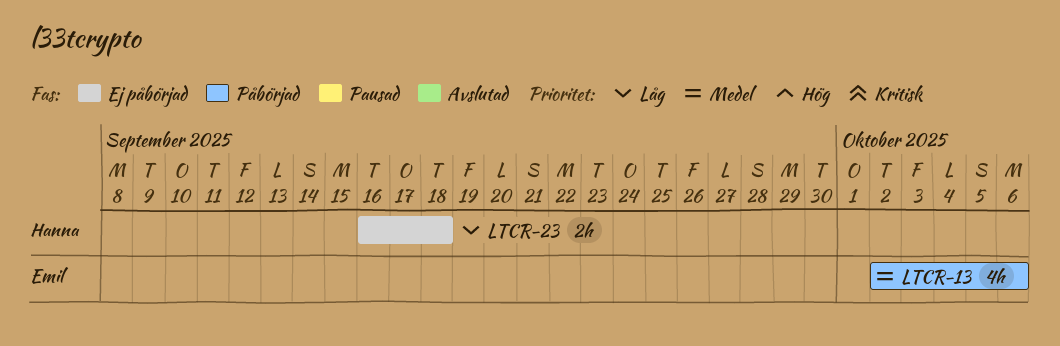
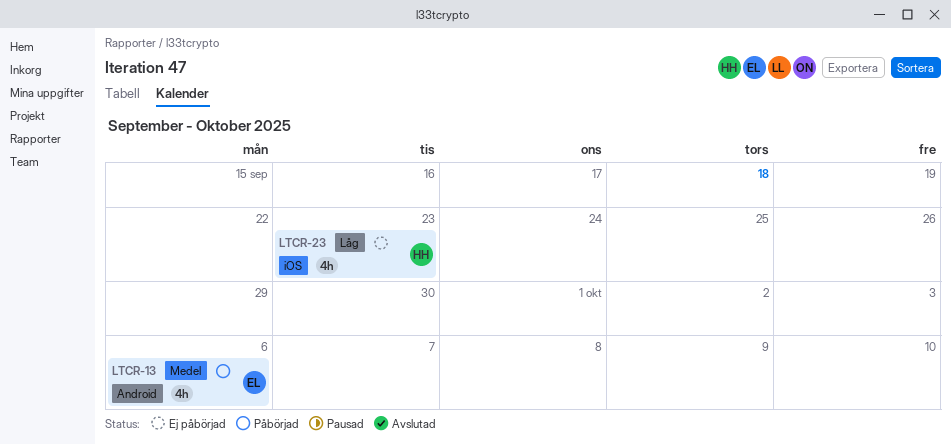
LTCR-23, estimate: 2h -> 4h
LTCR-23, due: Sep 18 -> Sep 23

